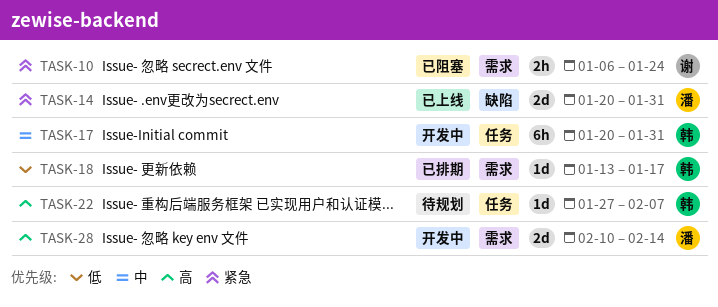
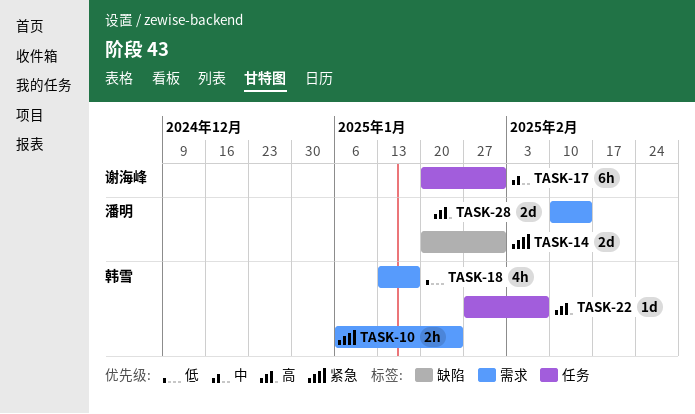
TASK-10, owner: 谢海峰 -> 韩雪
TASK-17, owner: 韩雪 -> 谢海峰
TASK-18, estimate: 1d -> 4h

